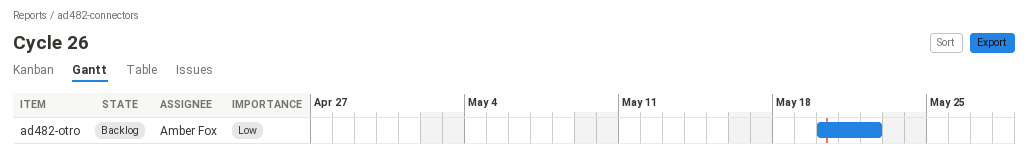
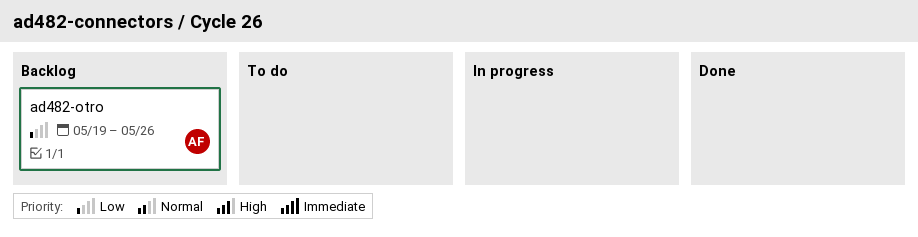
ad482-otro, start: May 20 -> May 19
ad482-otro, due: May 22 -> May 26

